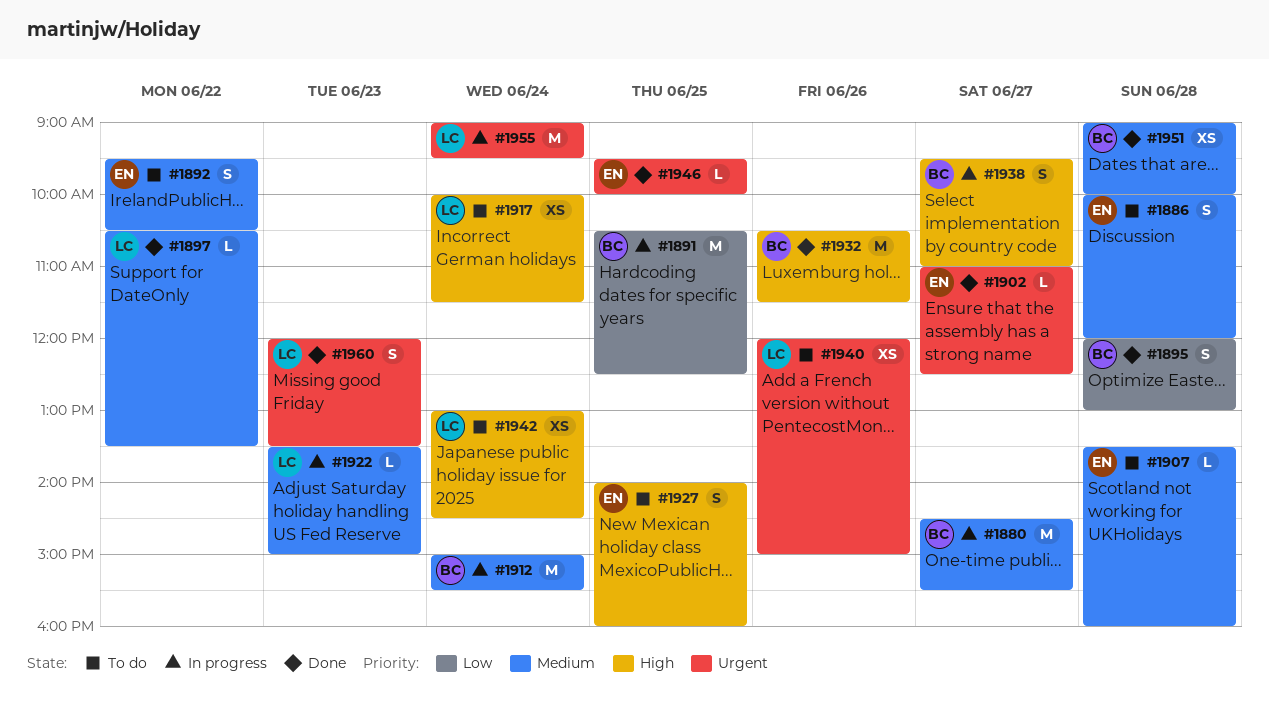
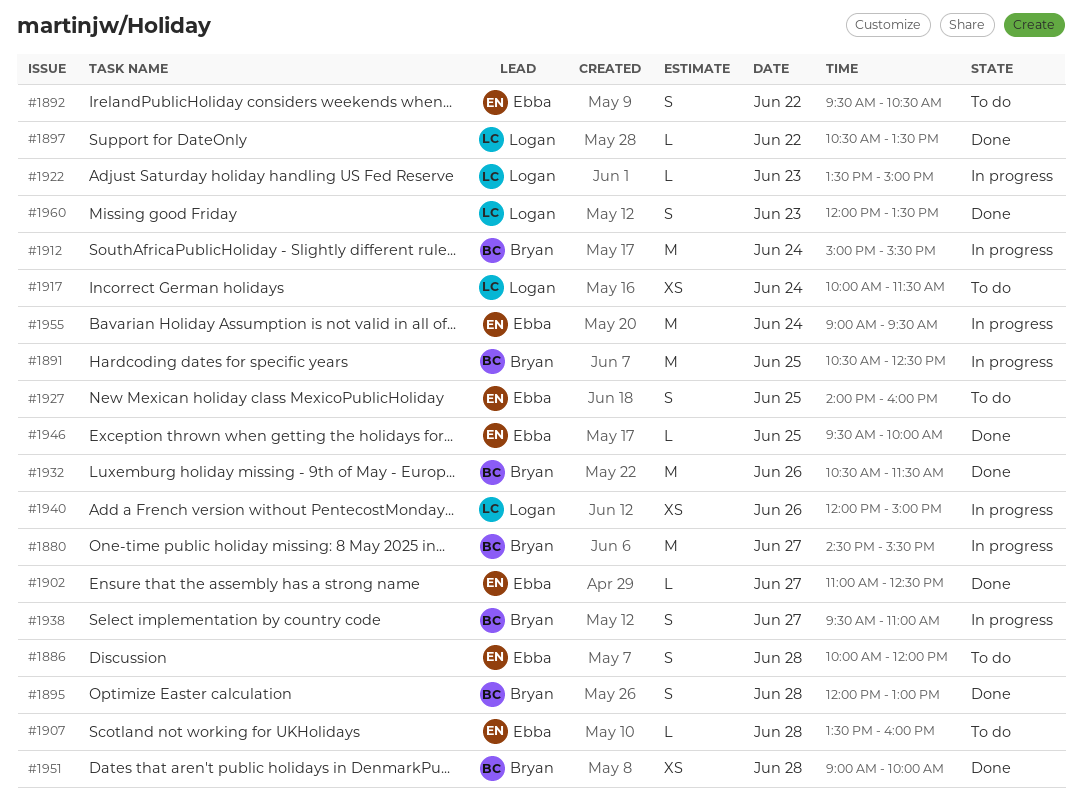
#1940, status: To do -> In progress
#1942: present -> none
#1955, owner: Logan -> Ebba

